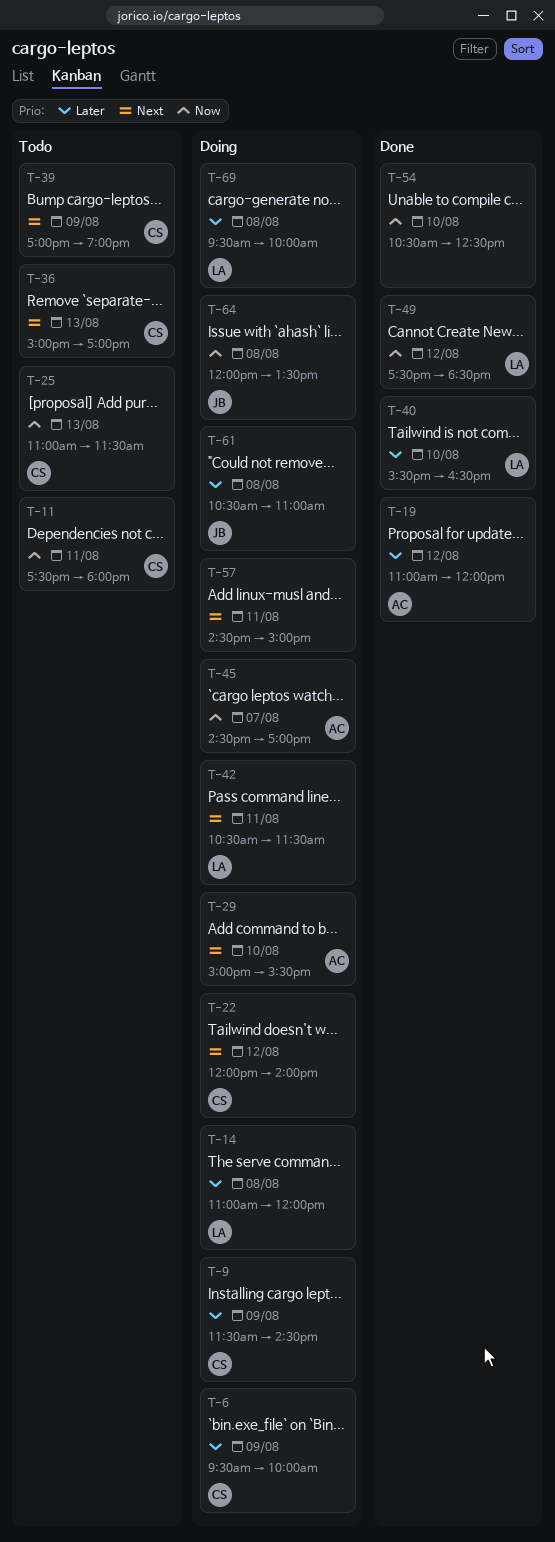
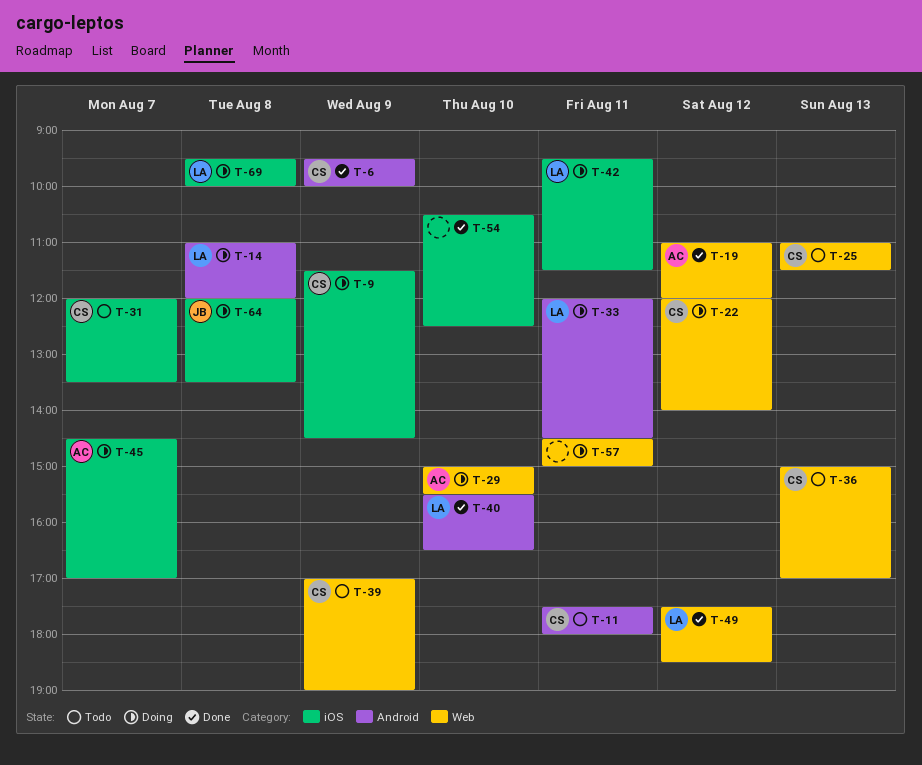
T-6, status: Doing -> Done
T-31: none -> present
T-33: none -> present
T-42, begins: 10:30 -> 09:30
T-61: present -> none

